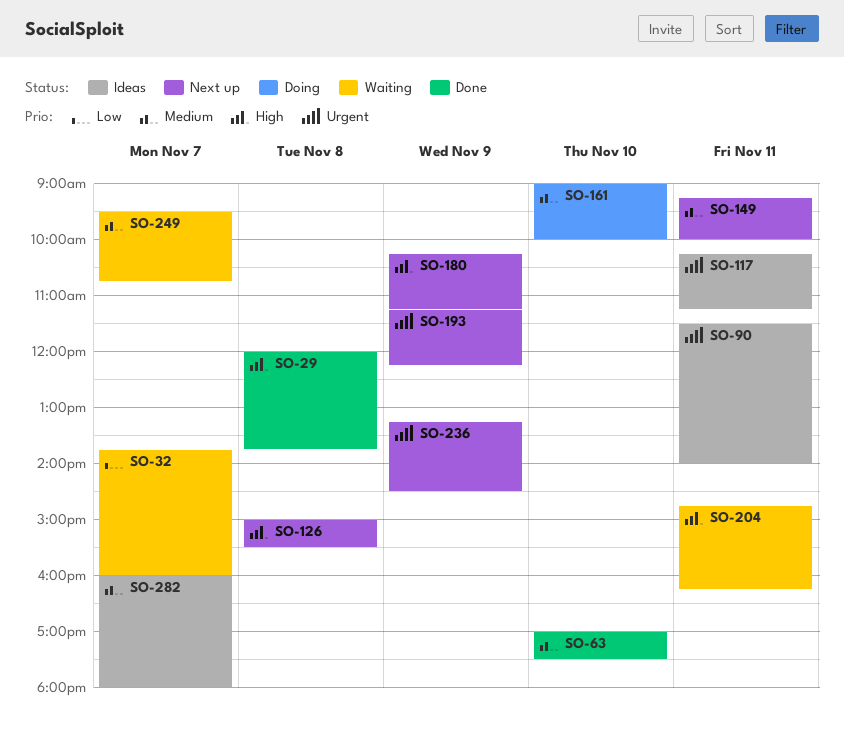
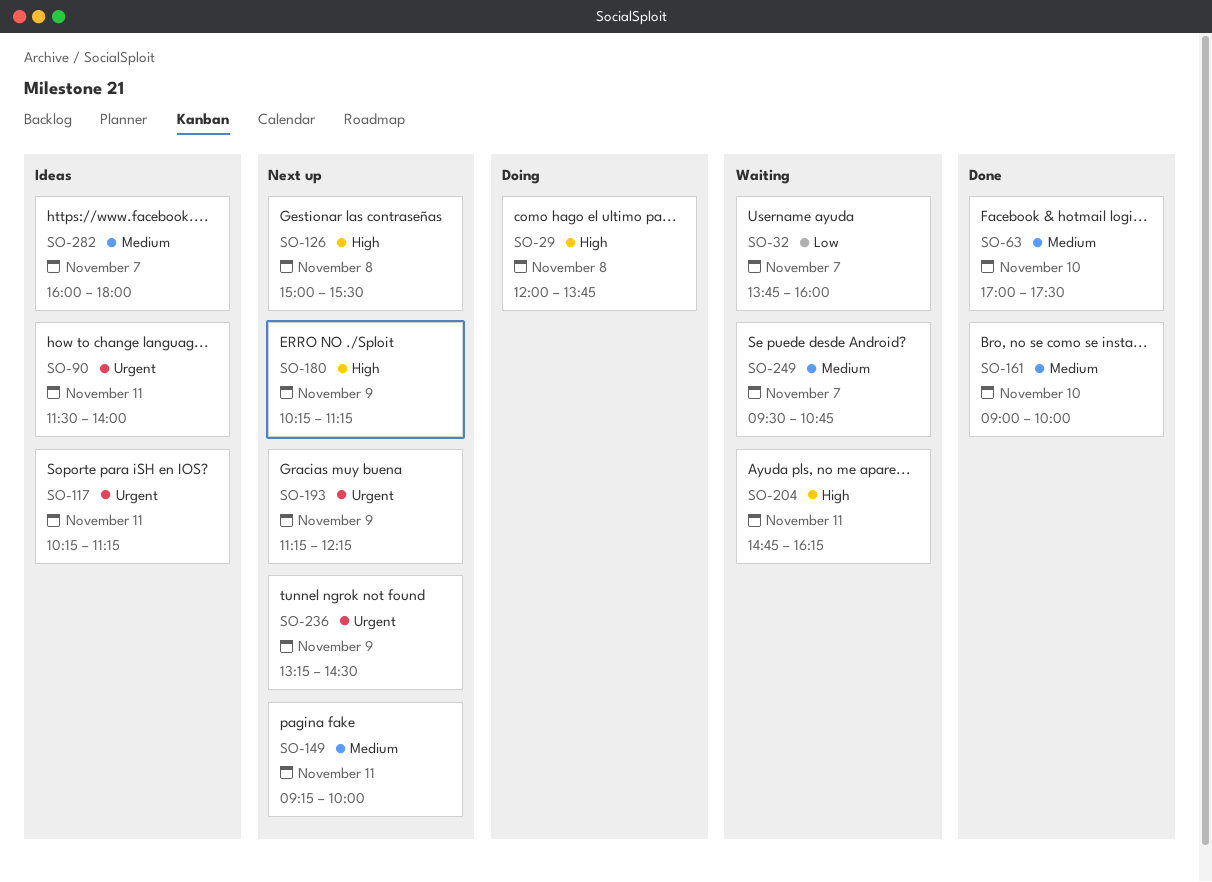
SO-29, status: Done -> Doing
SO-161, status: Doing -> Done

